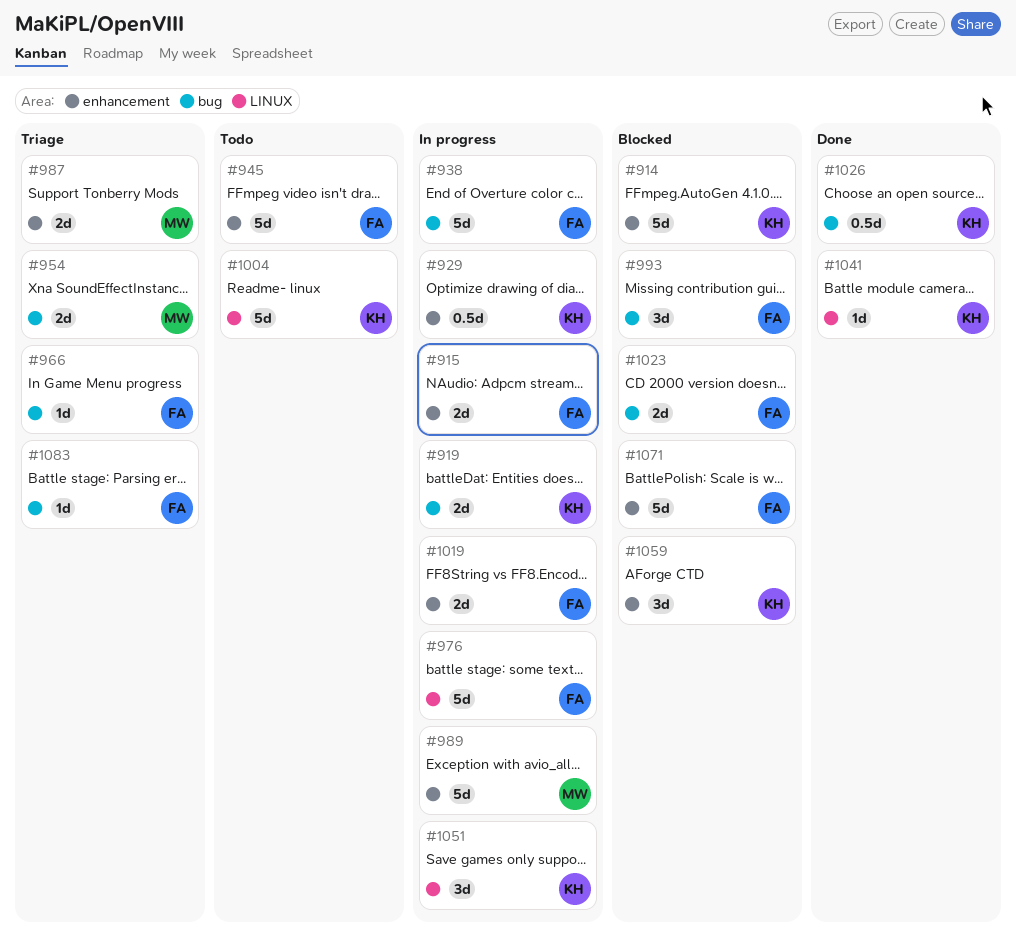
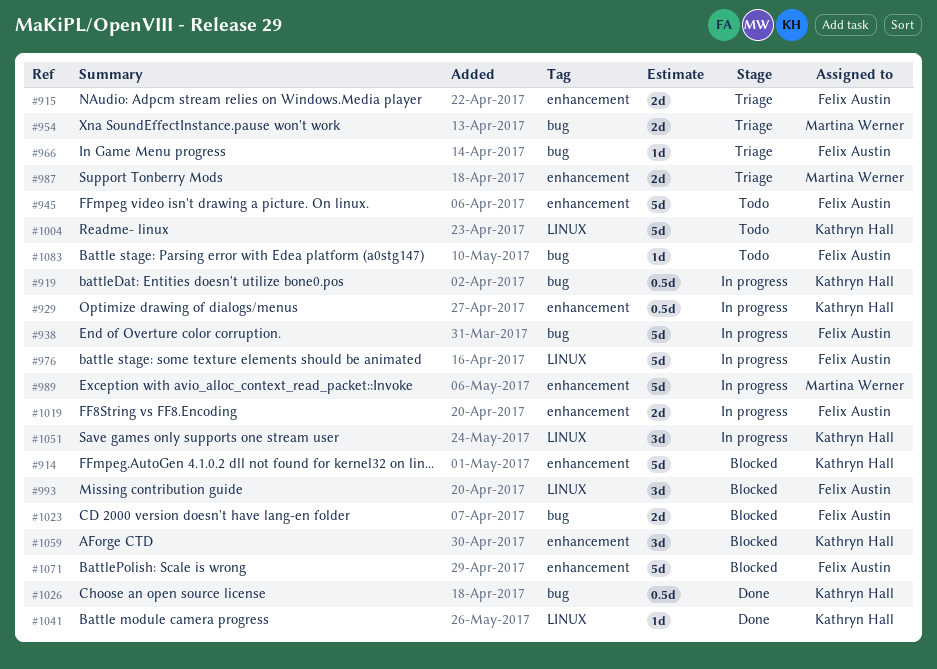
#915, status: In progress -> Triage
#919, estimate: 2d -> 0.5d
#993, label: bug -> LINUX
#1083, status: Triage -> Todo

